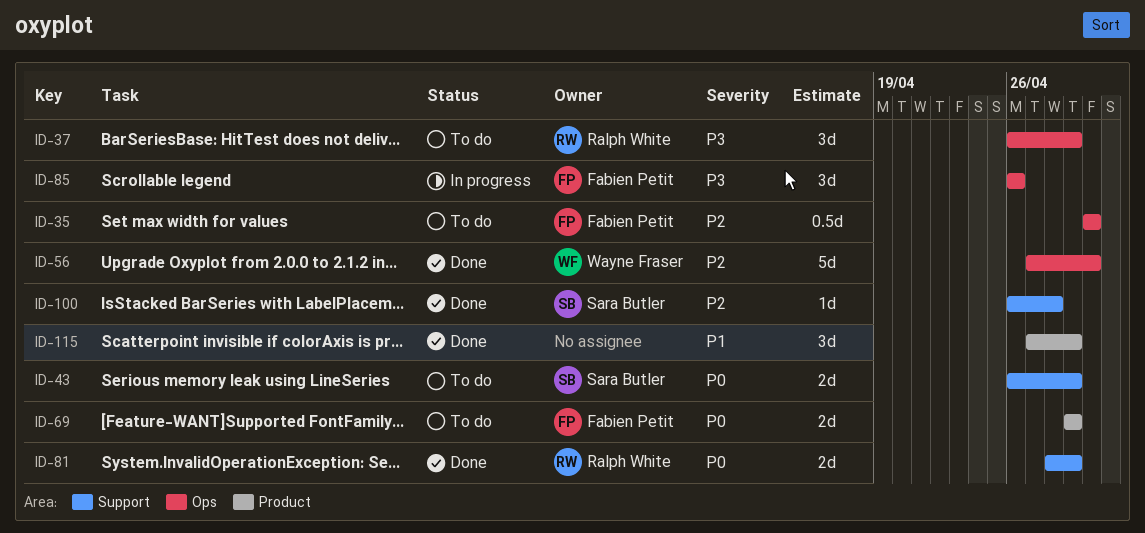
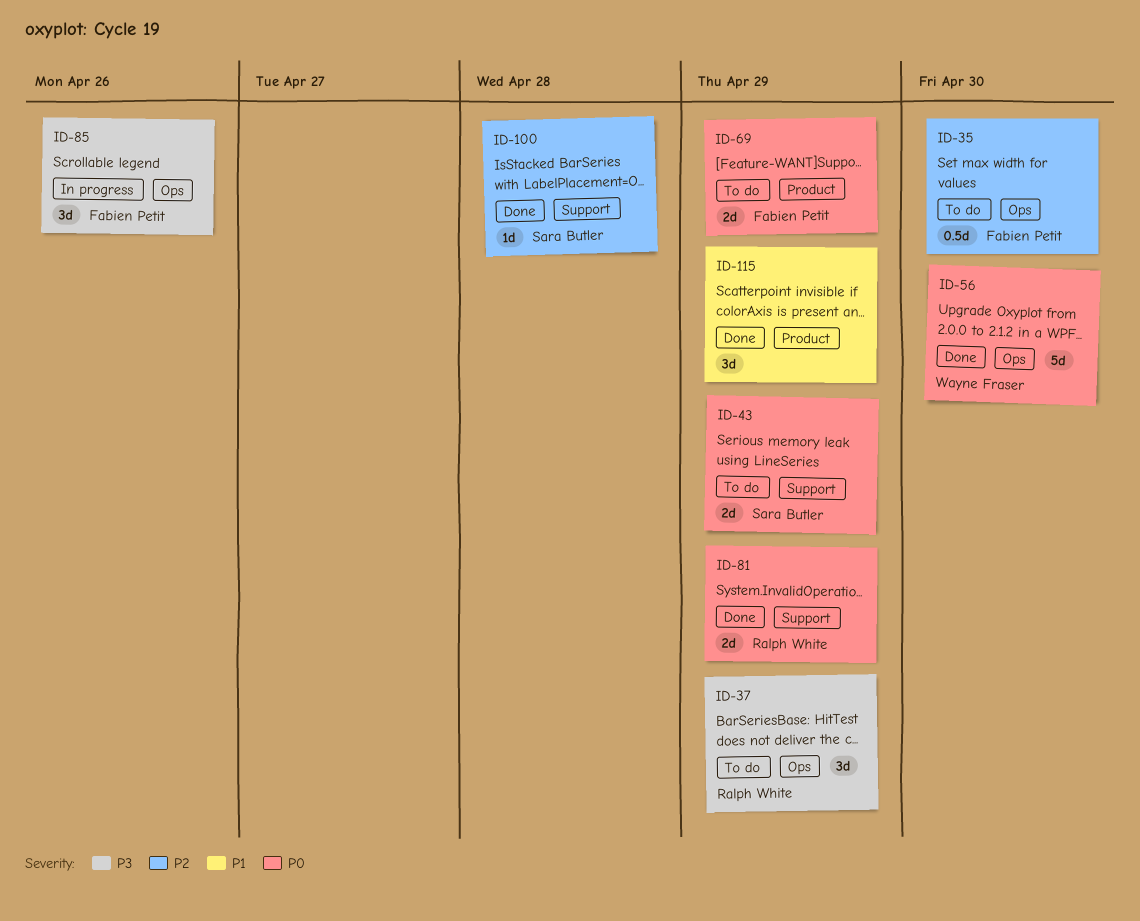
ID-56, priority: P2 -> P0

